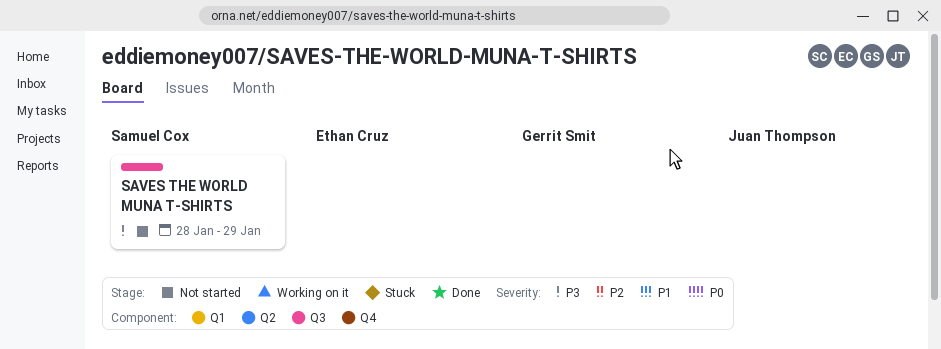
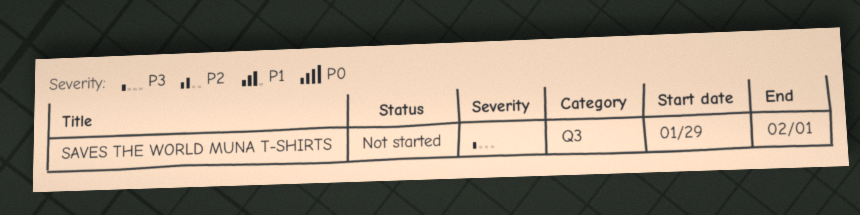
SAVES THE WORLD MUNA T-SHIRTS, start: Jan 28 -> Jan 29
SAVES THE WORLD MUNA T-SHIRTS, due: Jan 29 -> Feb 1

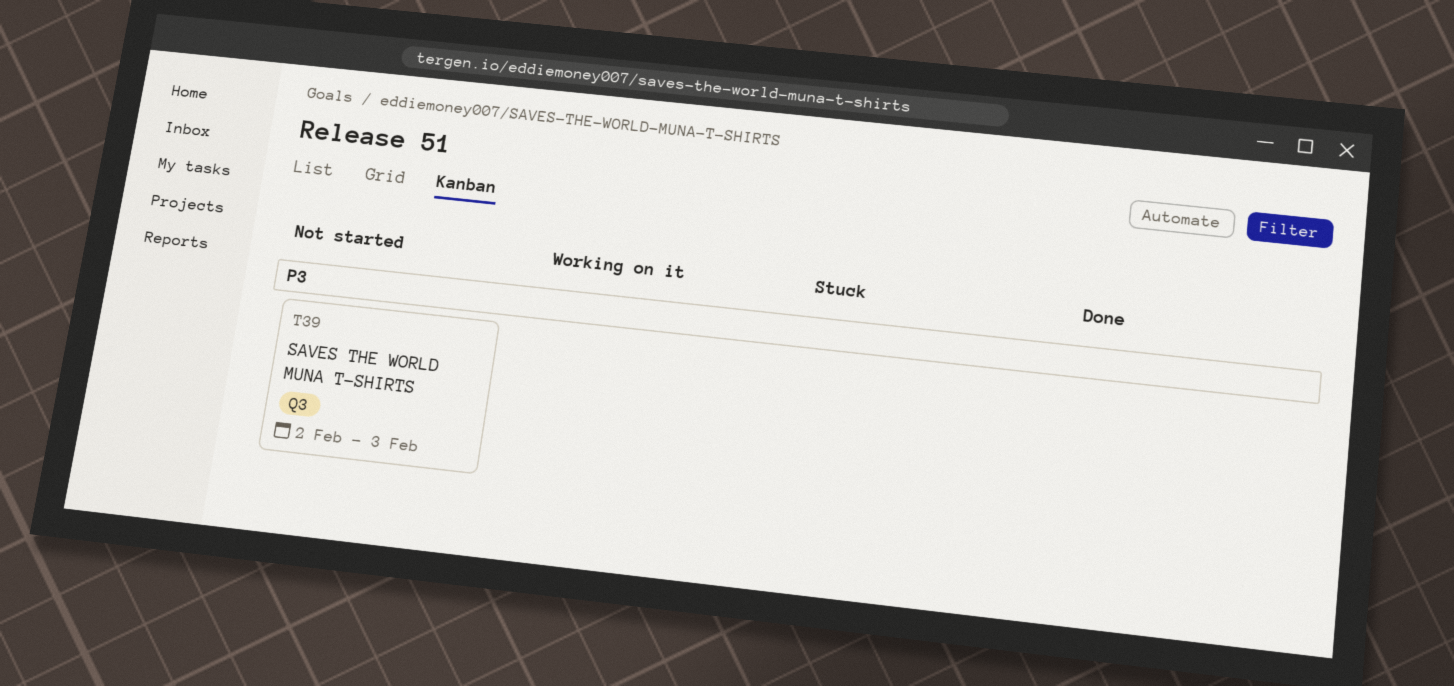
SAVES THE WORLD MUNA T-SHIRTS, start: Jan 29 -> Feb 2
SAVES THE WORLD MUNA T-SHIRTS, due: Feb 1 -> Feb 3

